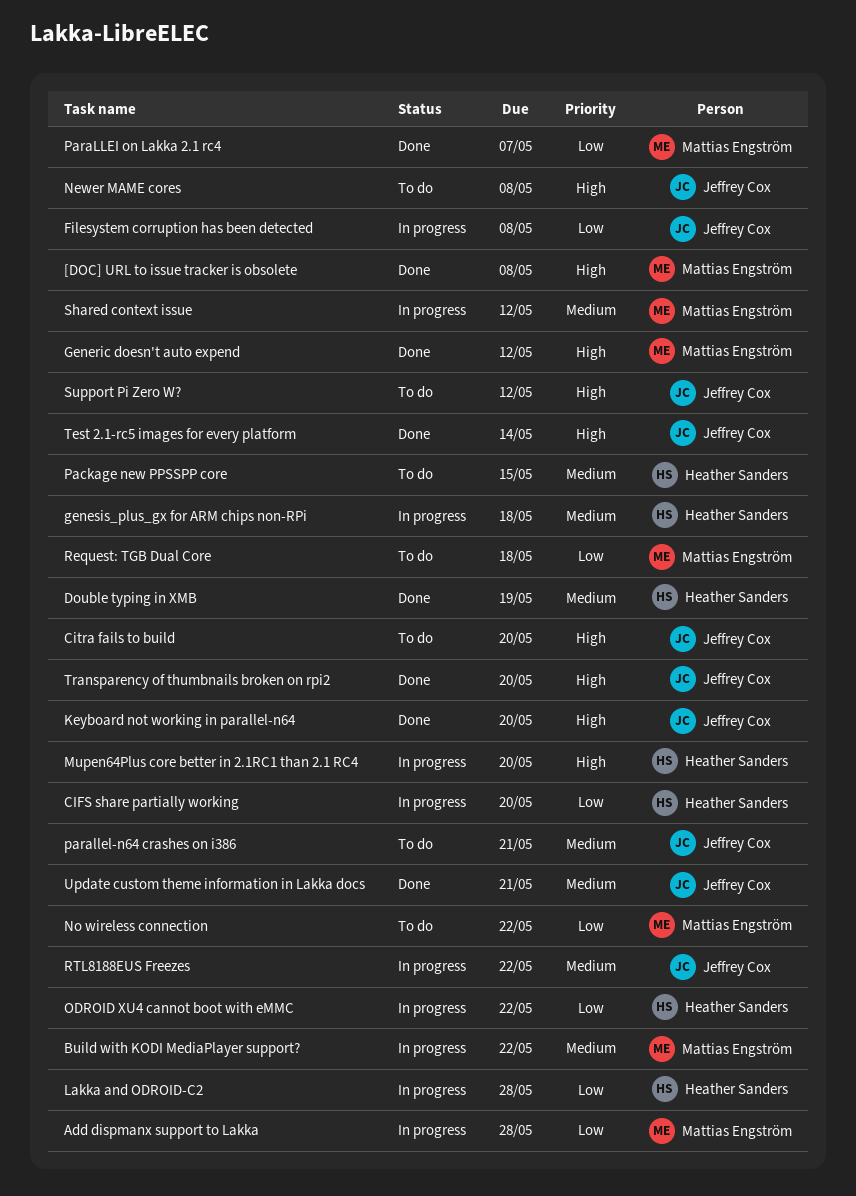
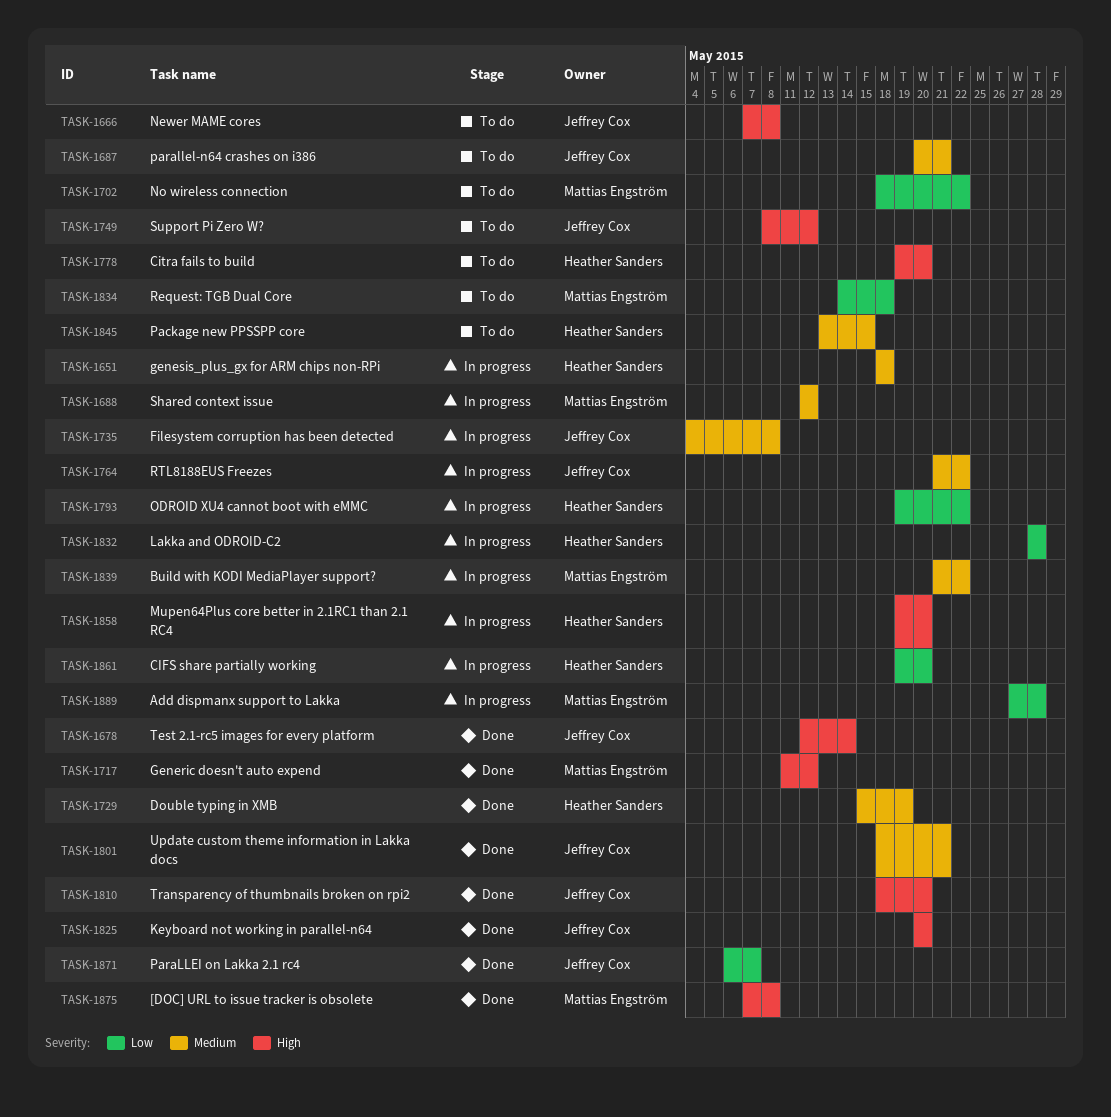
Citra fails to build, owner: Jeffrey Cox -> Heather Sanders
Filesystem corruption has been detected, priority: Low -> Medium
ParaLLEI on Lakka 2.1 rc4, owner: Mattias Engström -> Jeffrey Cox

